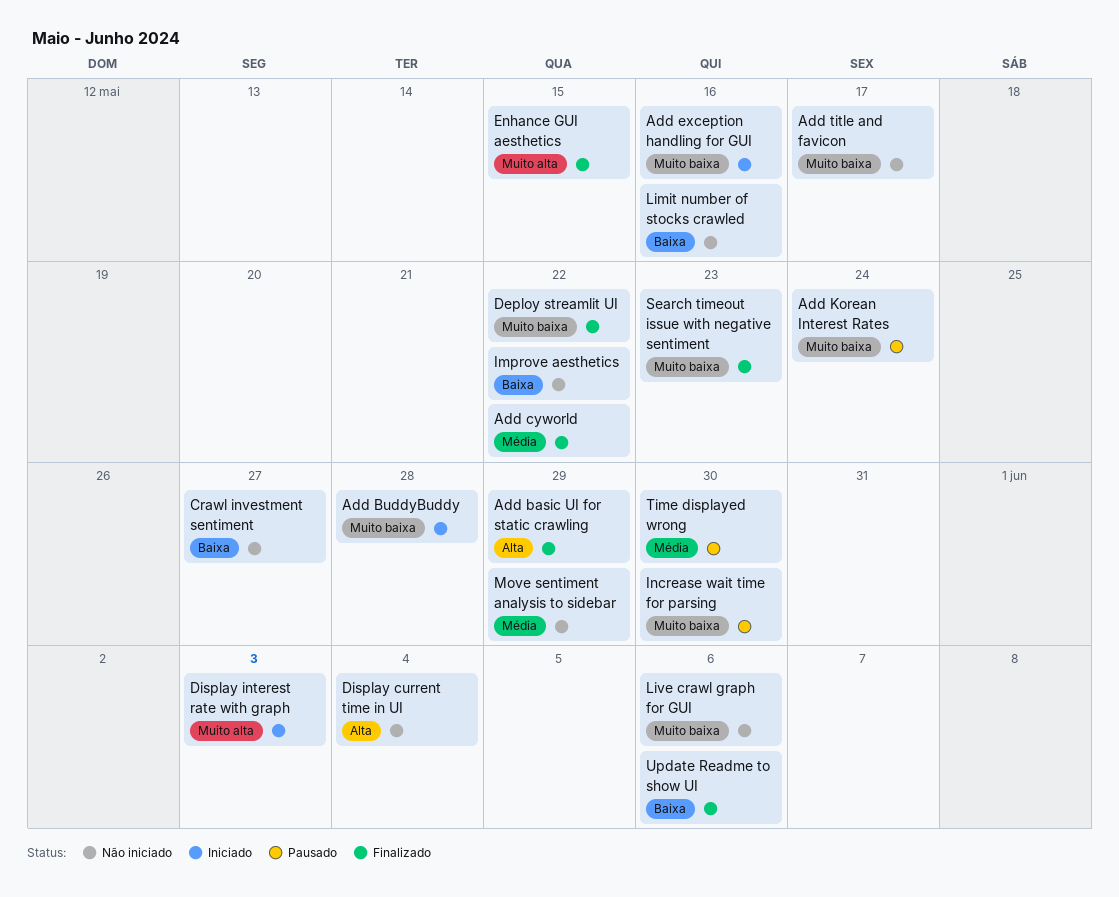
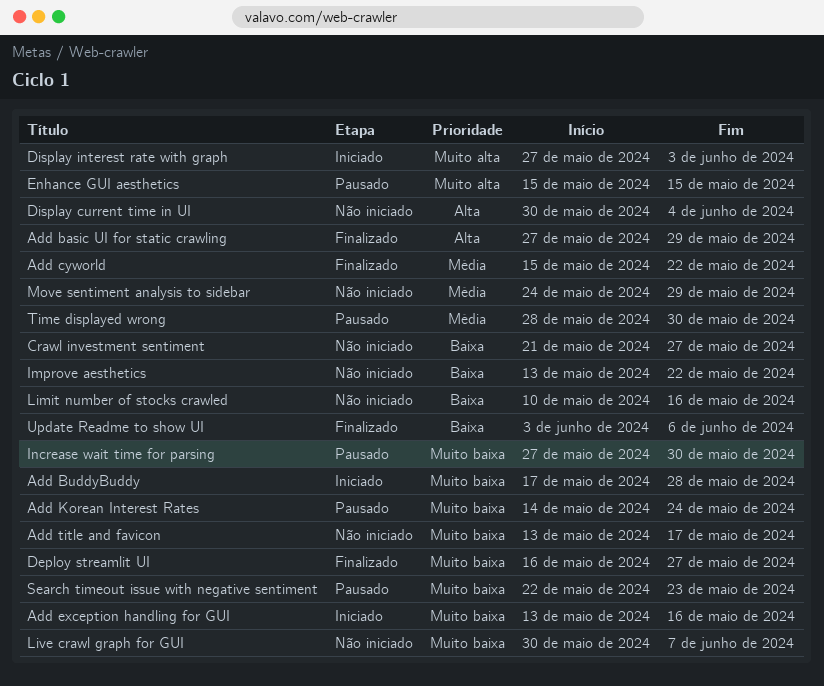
Deploy streamlit UI, due: May 22 -> May 27
Enhance GUI aesthetics, status: Finalizado -> Pausado
Live crawl graph for GUI, due: Jun 6 -> Jun 7
Search timeout issue with negative sentiment, status: Finalizado -> Pausado

